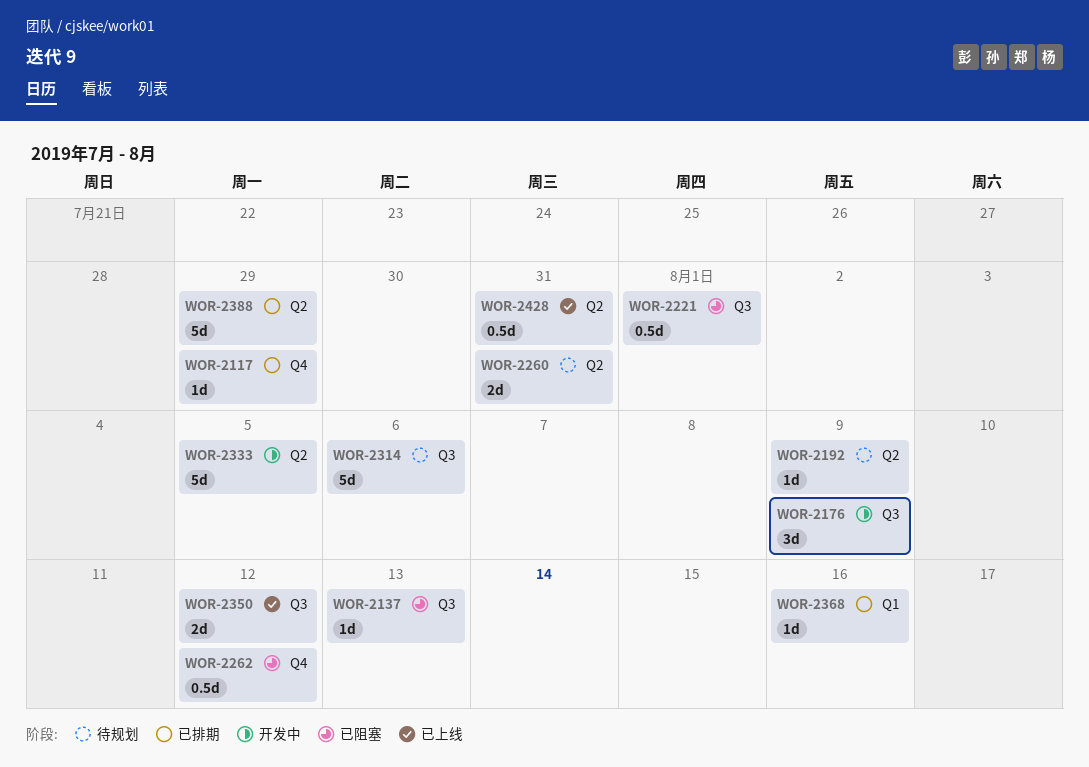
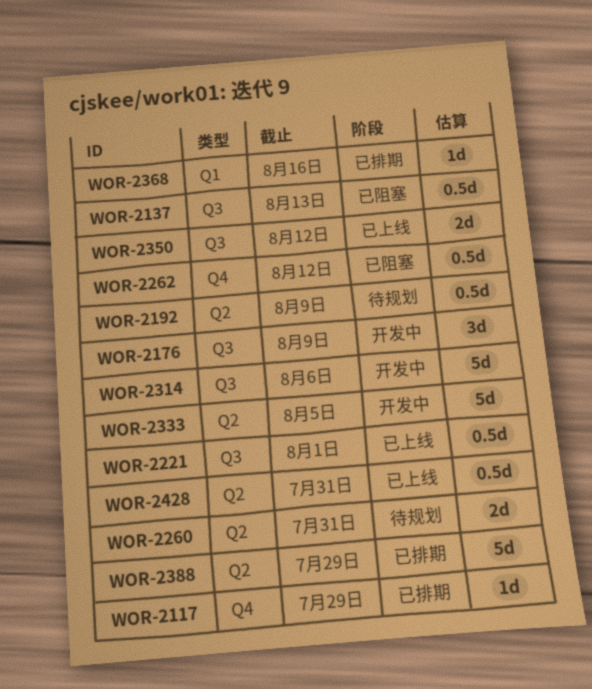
WOR-2137, estimate: 1d -> 0.5d
WOR-2192, estimate: 1d -> 0.5d
WOR-2221, status: 已阻塞 -> 已上线
WOR-2314, status: 待规划 -> 开发中

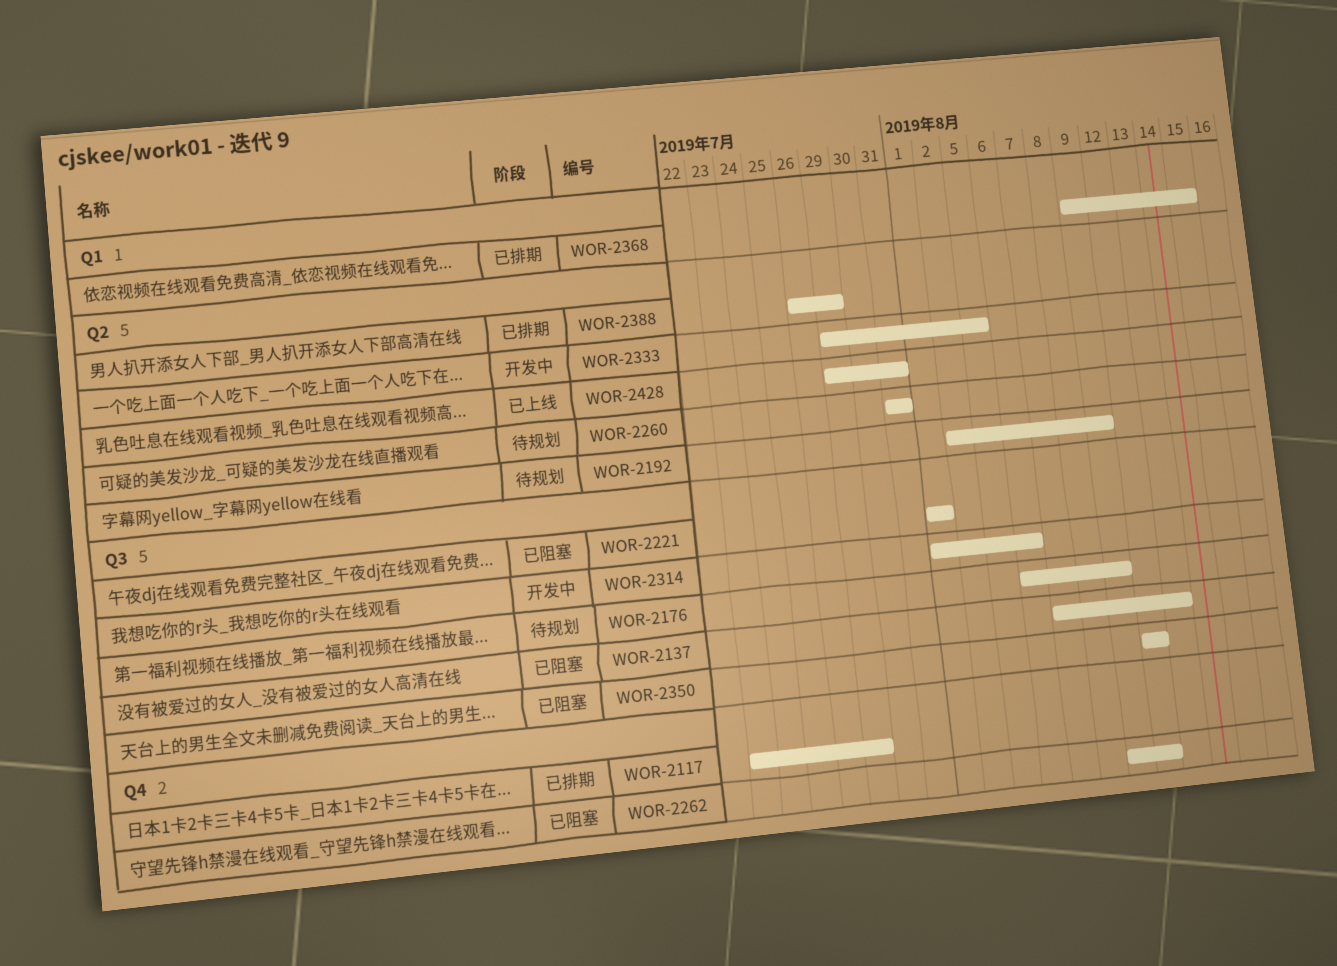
WOR-2176, status: 开发中 -> 待规划
WOR-2221, status: 已上线 -> 已阻塞
WOR-2350, status: 已上线 -> 已阻塞
WOR-2368, due: Aug 16 -> Aug 15

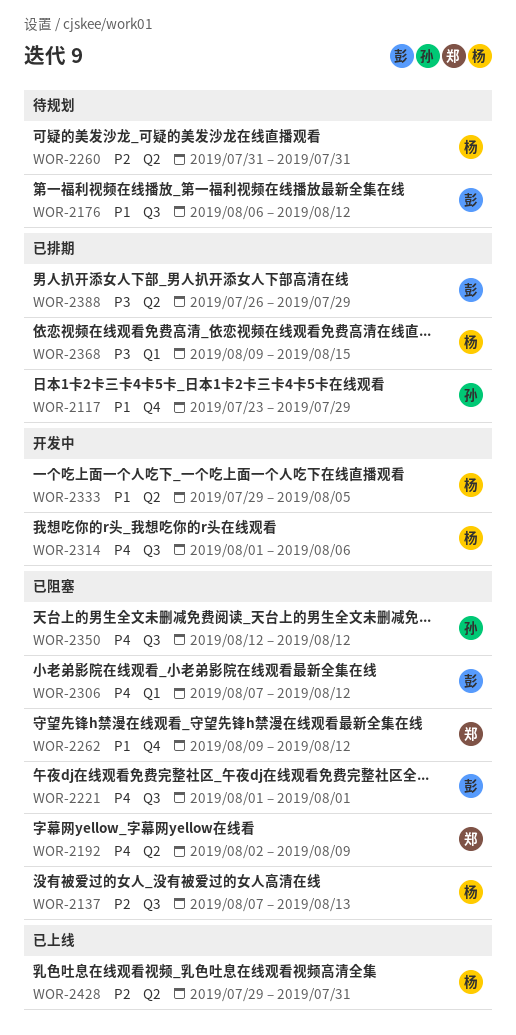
WOR-2176, due: Aug 9 -> Aug 12
WOR-2192, status: 待规划 -> 已阻塞
WOR-2306: none -> present

